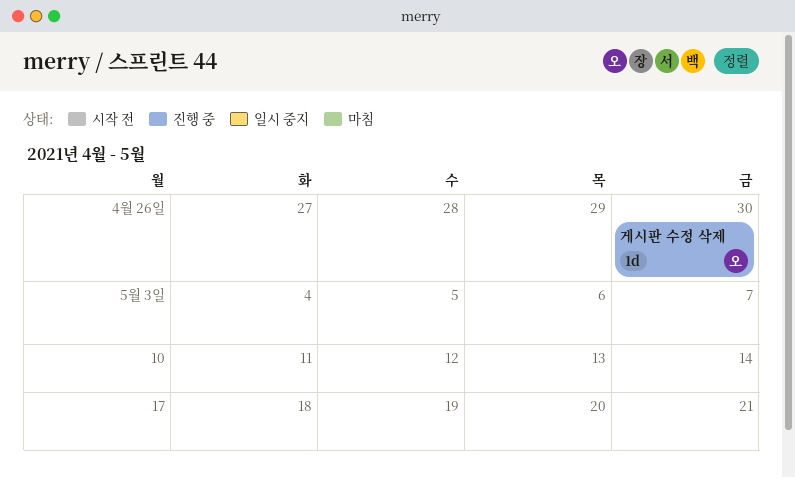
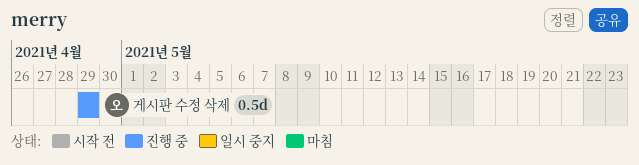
게시판 수정 삭제, estimate: 1d -> 0.5d
게시판 수정 삭제, due: Apr 30 -> Apr 29

